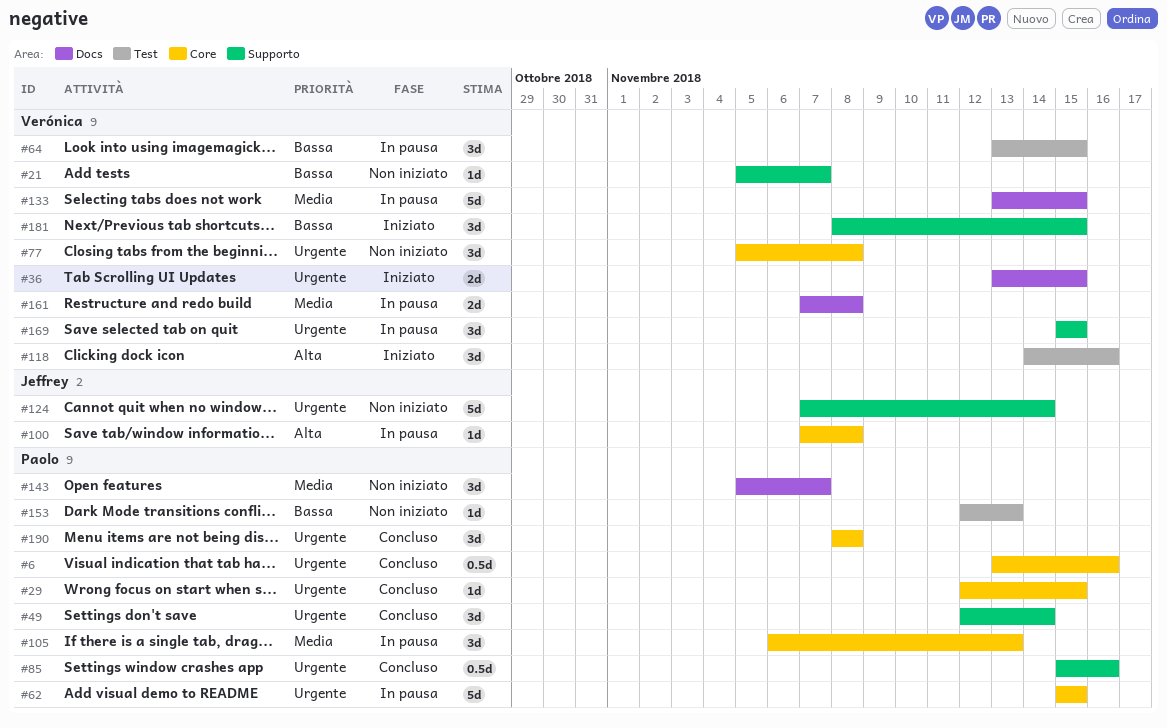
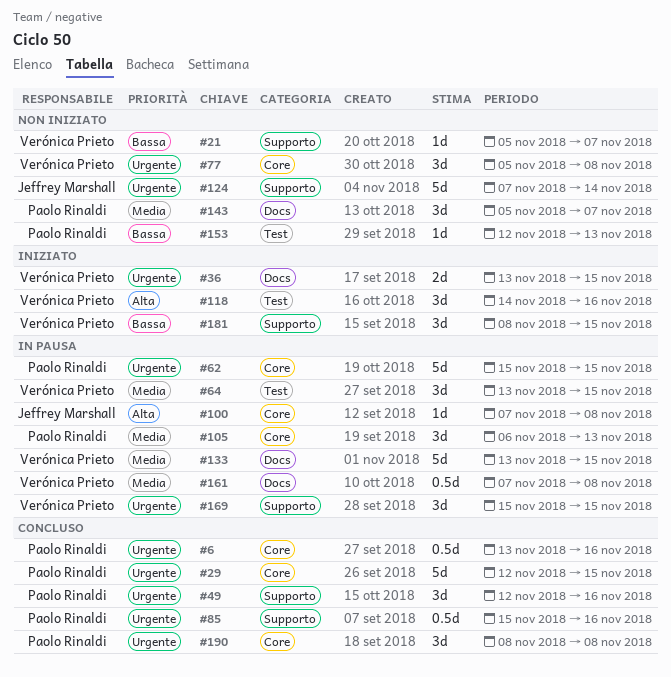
#29, estimate: 1d -> 5d
#49, due: Nov 14 -> Nov 16
#64, priority: Bassa -> Media
#161, estimate: 2d -> 0.5d

